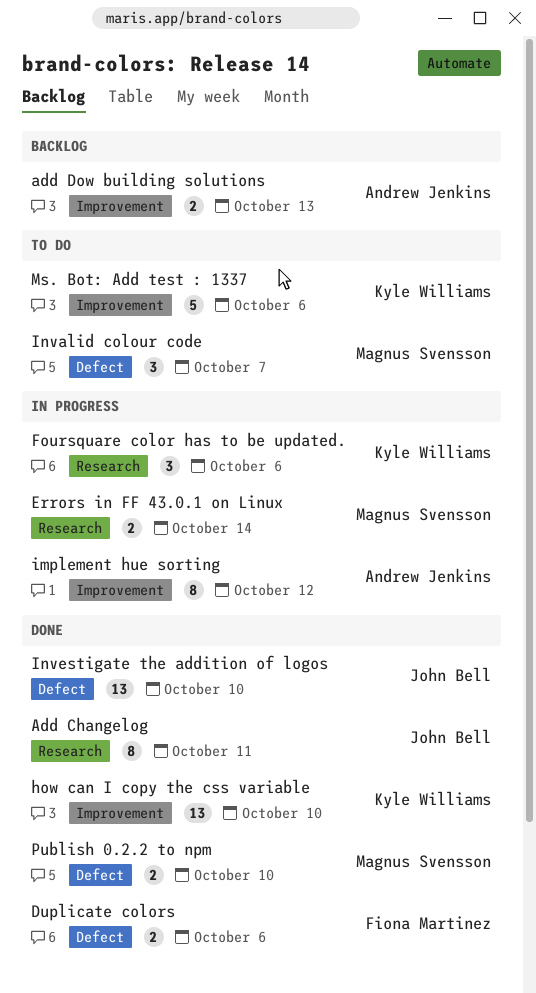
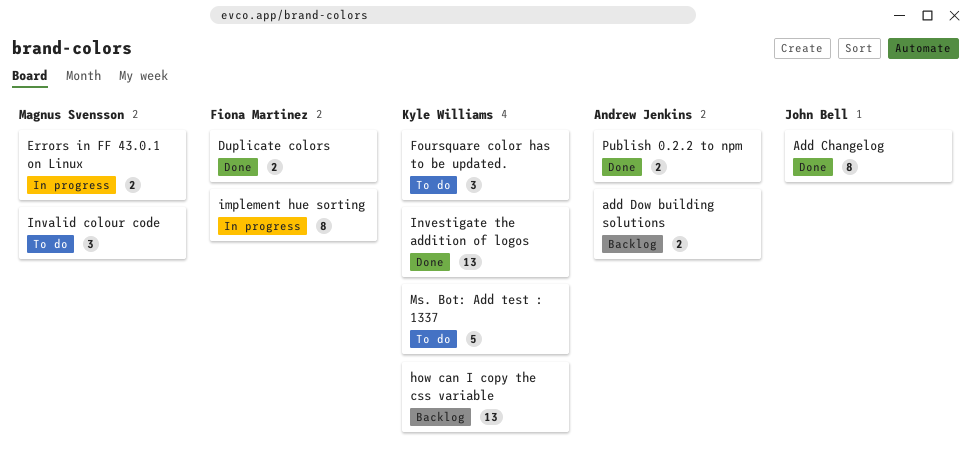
Foursquare color has to be updated., status: In progress -> To do
how can I copy the css variable, status: Done -> Backlog
implement hue sorting, owner: Andrew Jenkins -> Fiona Martinez
Investigate the addition of logos, owner: John Bell -> Kyle Williams
Publish 0.2.2 to npm, owner: Magnus Svensson -> Andrew Jenkins

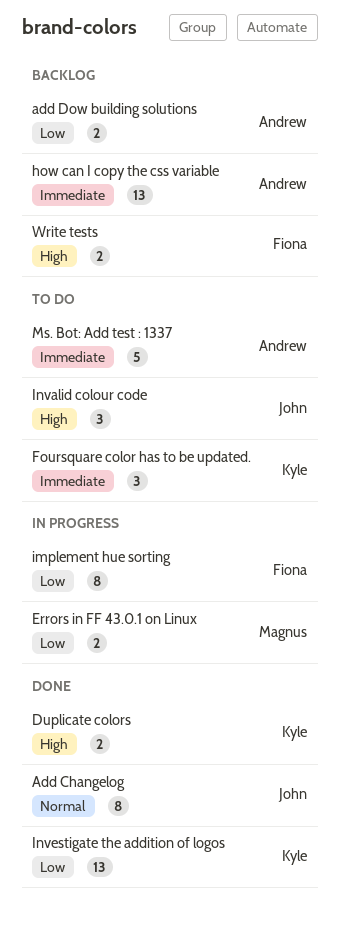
Duplicate colors, owner: Fiona Martinez -> Kyle Williams
how can I copy the css variable, owner: Kyle Williams -> Andrew Jenkins
Invalid colour code, owner: Magnus Svensson -> John Bell
Ms. Bot: Add test : 1337, owner: Kyle Williams -> Andrew Jenkins
Publish 0.2.2 to npm: present -> none
Write tests: none -> present

